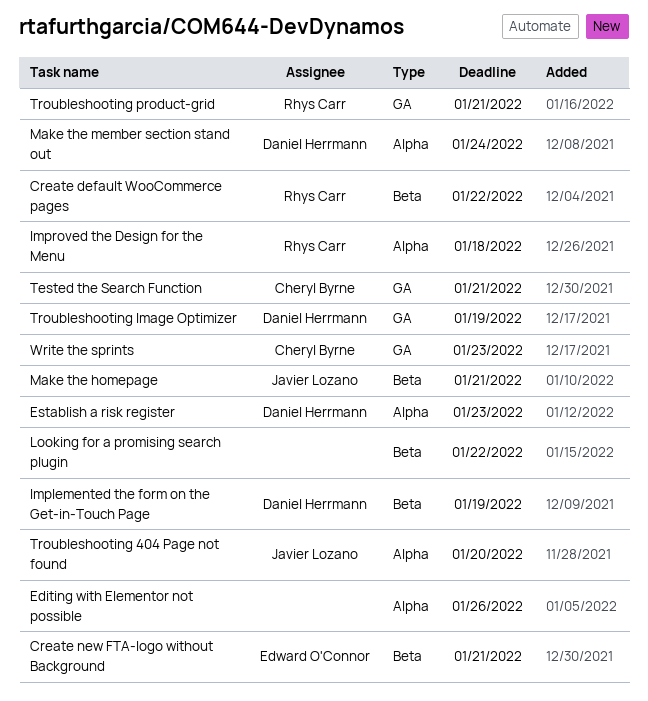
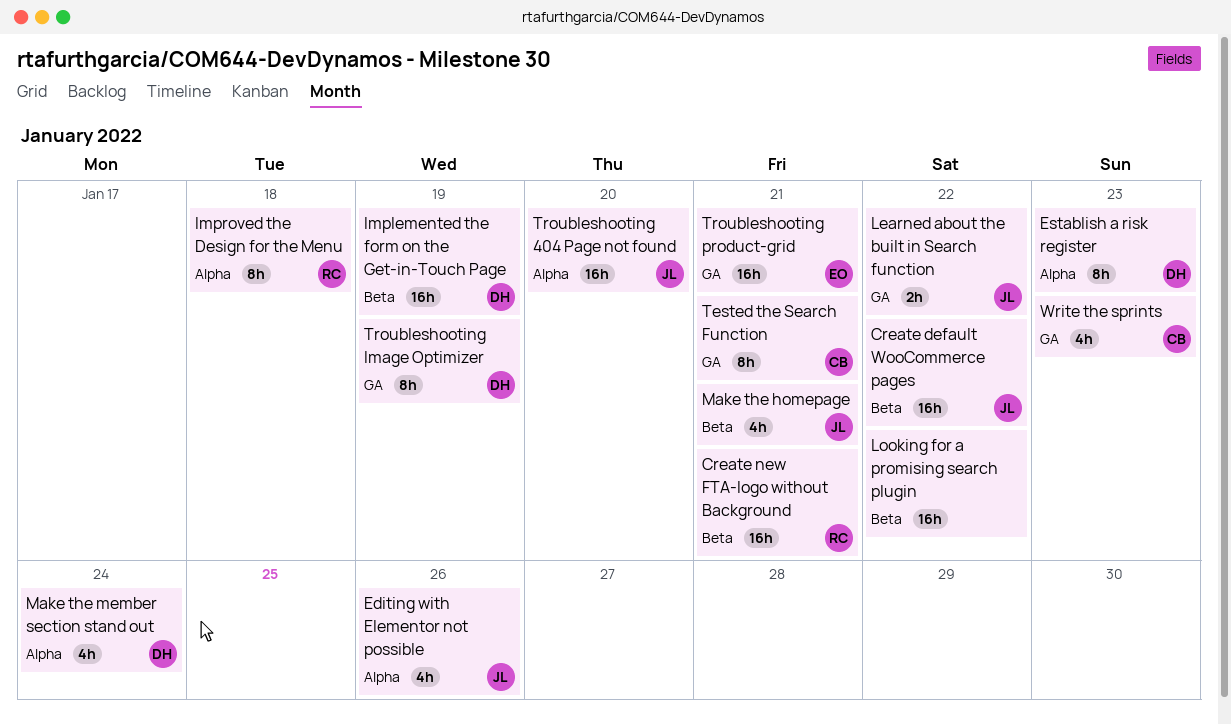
Create default WooCommerce pages, owner: Rhys Carr -> Javier Lozano
Create new FTA-logo without Background, owner: Edward O'Connor -> Rhys Carr
Editing with Elementor not possible, owner: none -> Javier Lozano
Learned about the built in Search function: none -> present
Troubleshooting product-grid, owner: Rhys Carr -> Edward O'Connor

